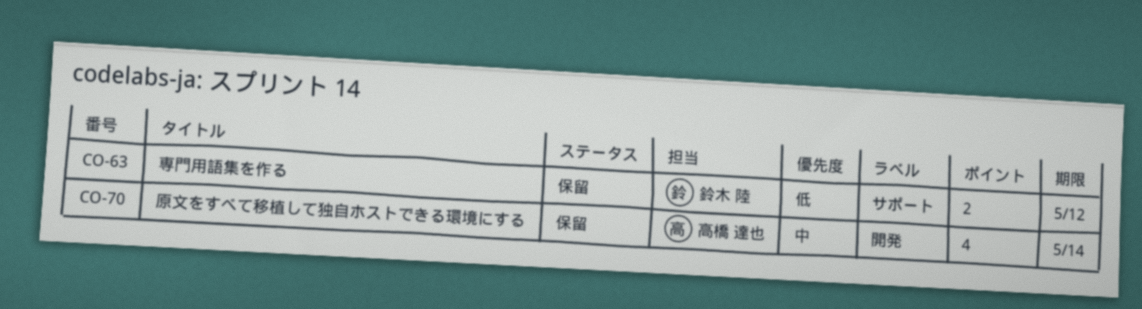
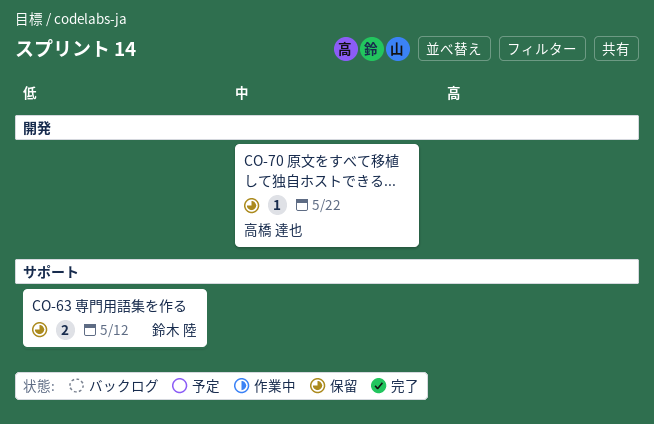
CO-70, estimate: 4 -> 1
CO-70, due: May 14 -> May 22

